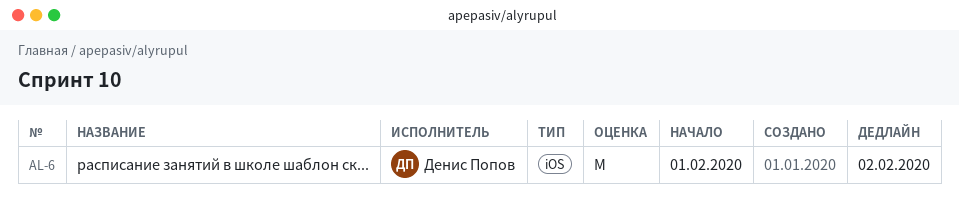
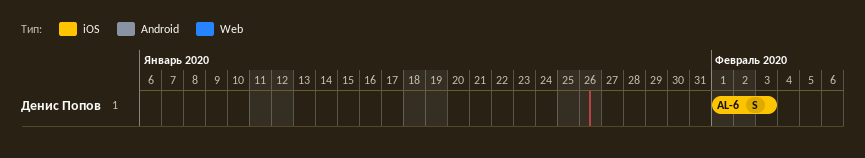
AL-6, estimate: M -> S
AL-6, due: Feb 2 -> Feb 3

